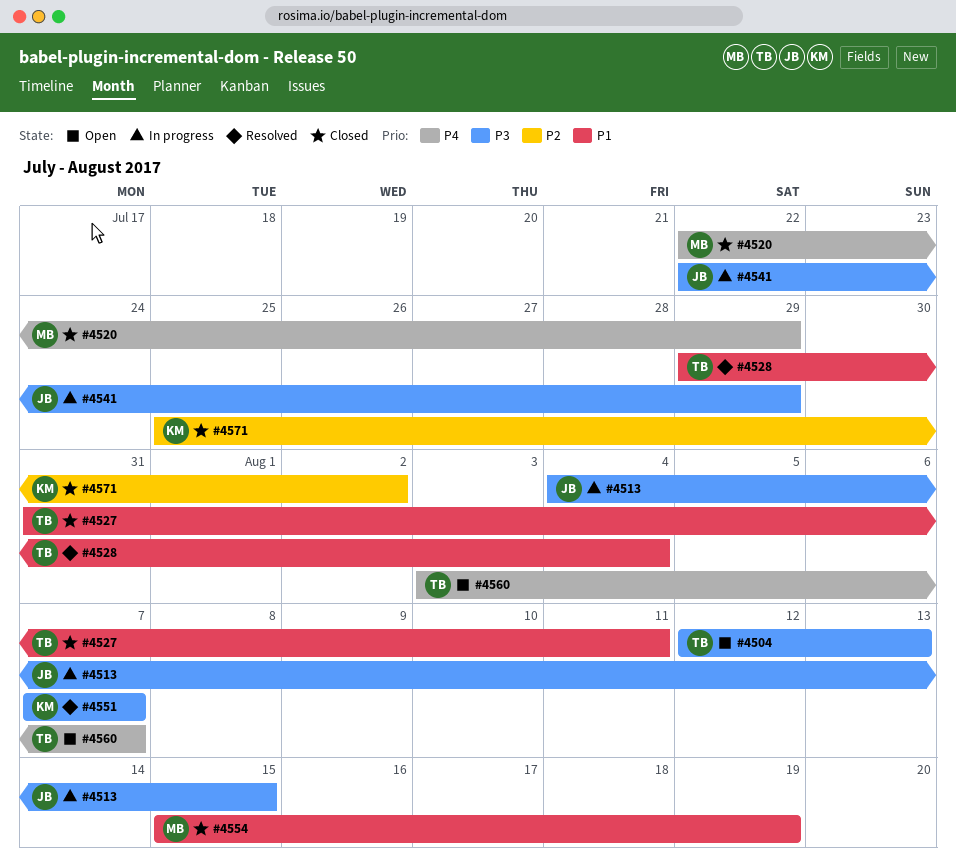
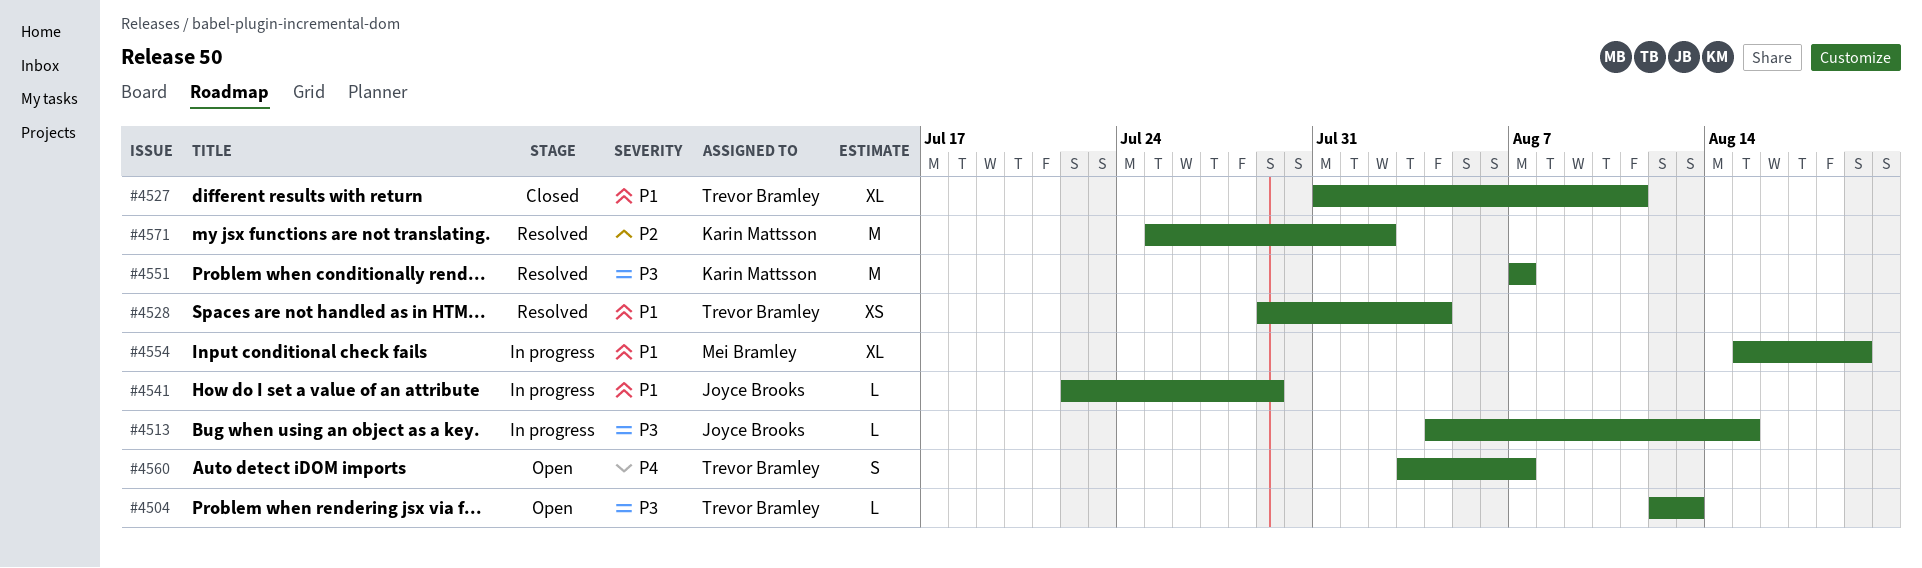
#4520: present -> none
#4541, priority: P3 -> P1
#4554, status: Closed -> In progress
#4571, status: Closed -> Resolved

